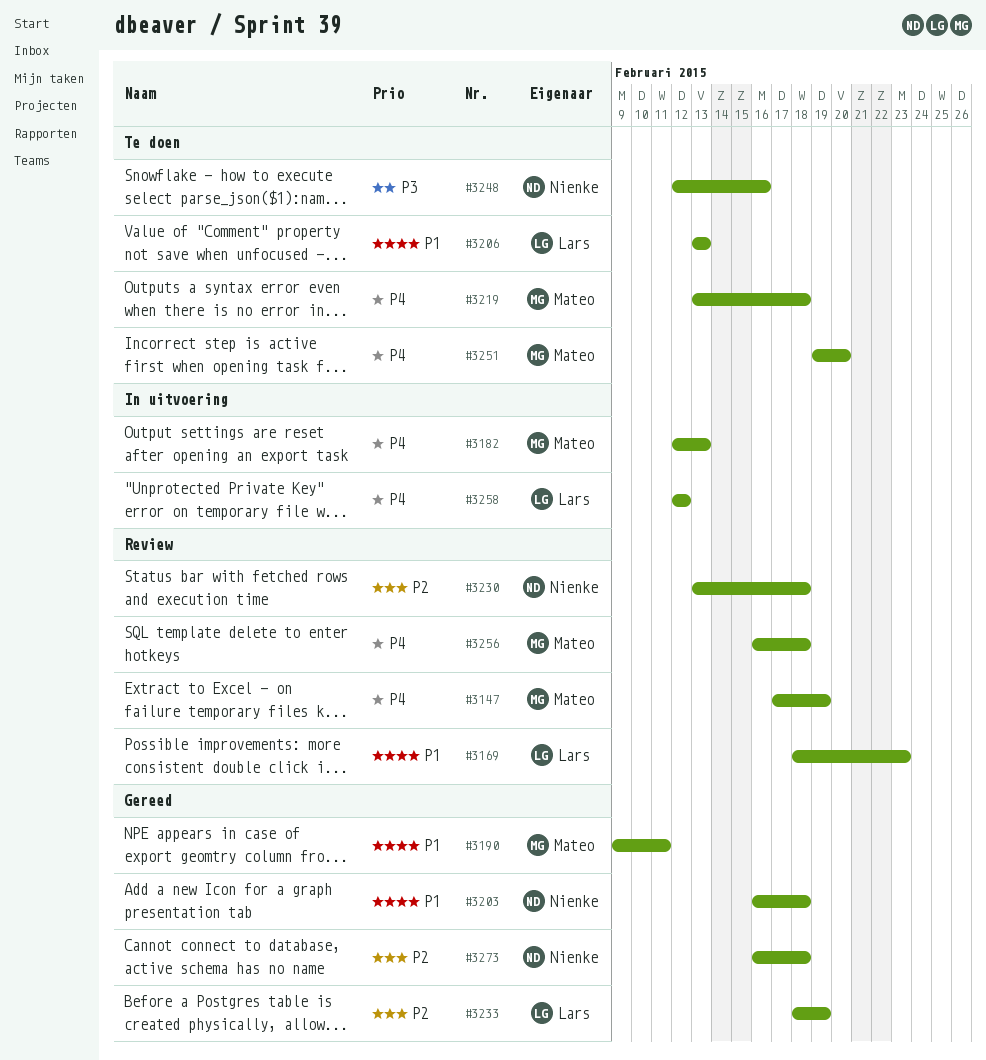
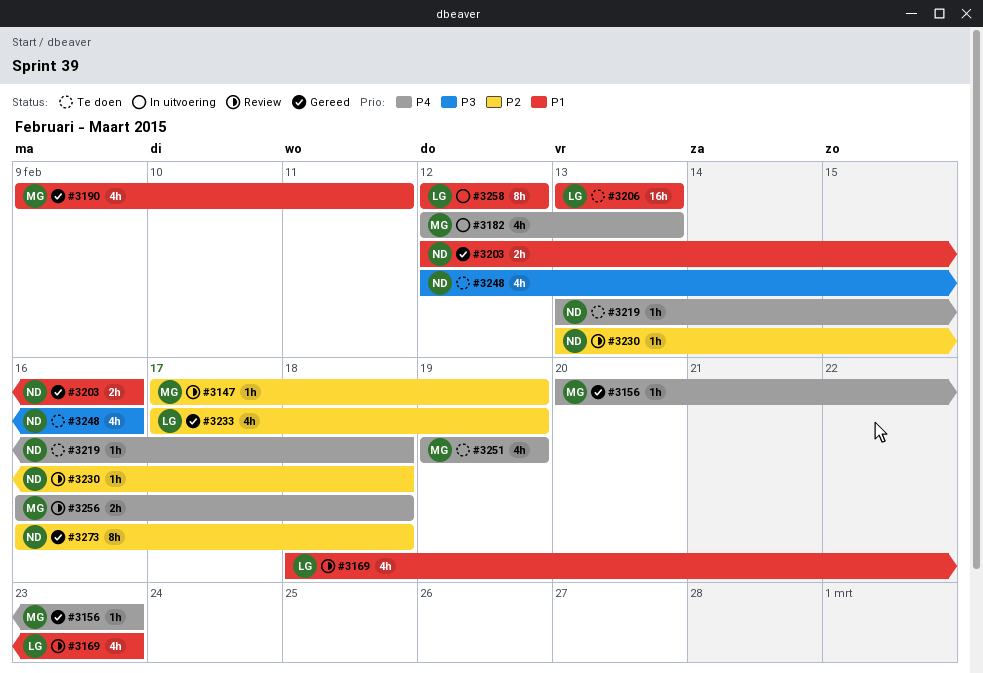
#3147, priority: P4 -> P2
#3156: none -> present
#3203, start: Feb 16 -> Feb 12
#3203, due: Feb 18 -> Feb 16
#3219, owner: Mateo -> Nienke
#3233, start: Feb 18 -> Feb 17
#3251, due: Feb 20 -> Feb 19
#3258, priority: P4 -> P1

